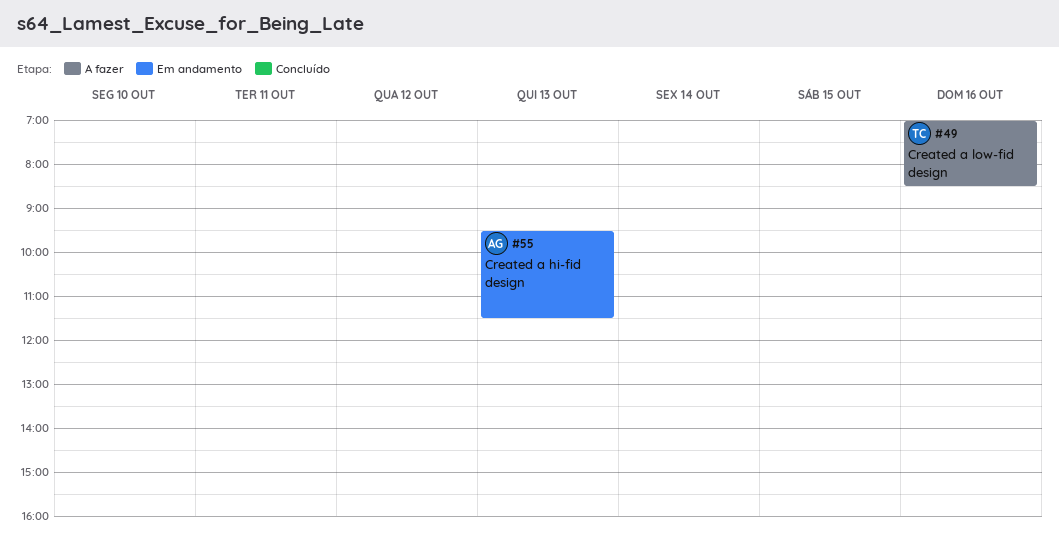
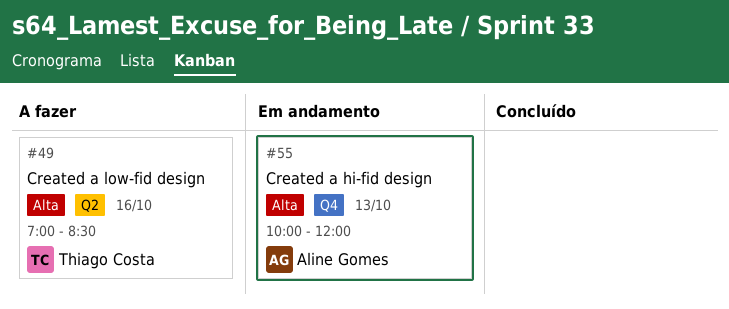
#55, begins: 09:30 -> 10:00
#55, ends: 11:30 -> 12:00

